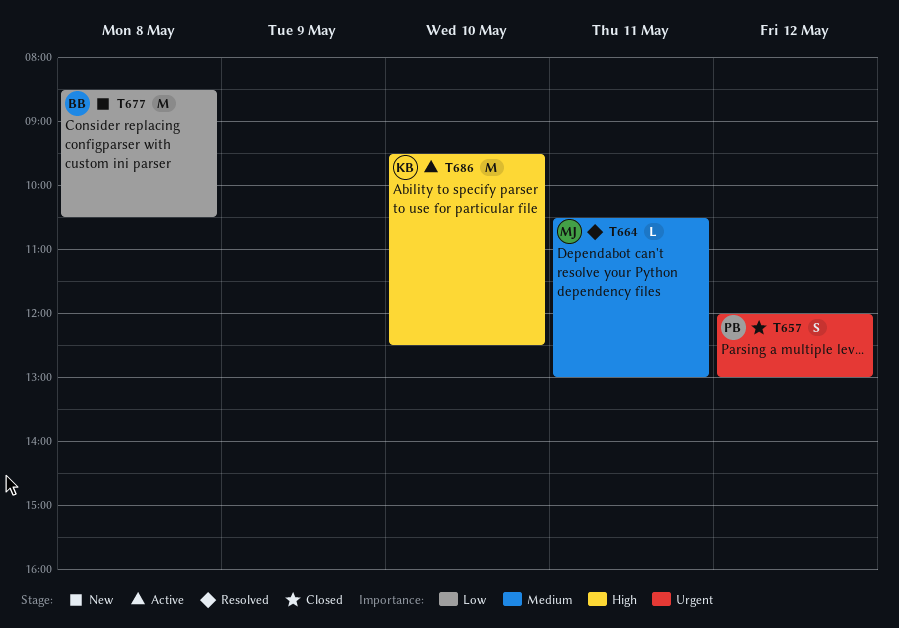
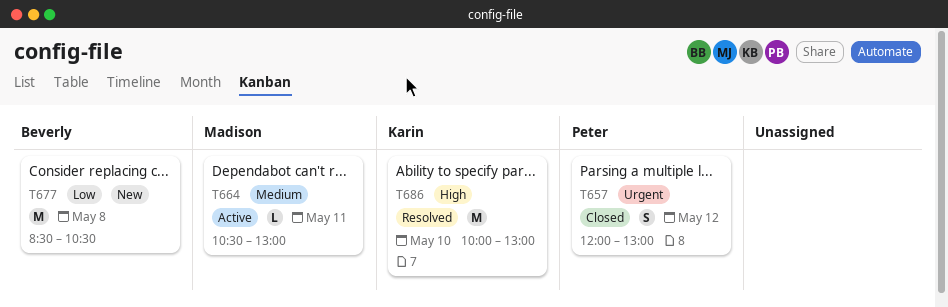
T664, status: Resolved -> Active
T686, status: Active -> Resolved
T686, begins: 09:30 -> 10:00
T686, ends: 12:30 -> 13:00

